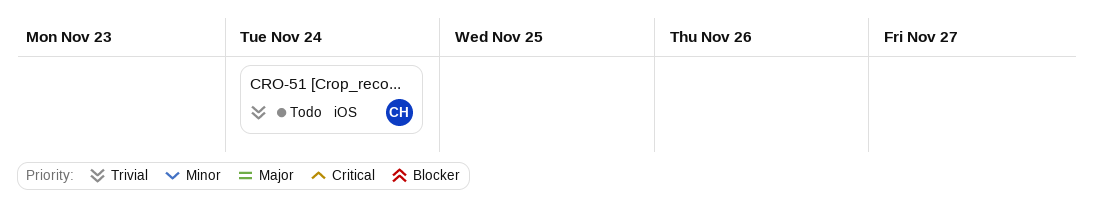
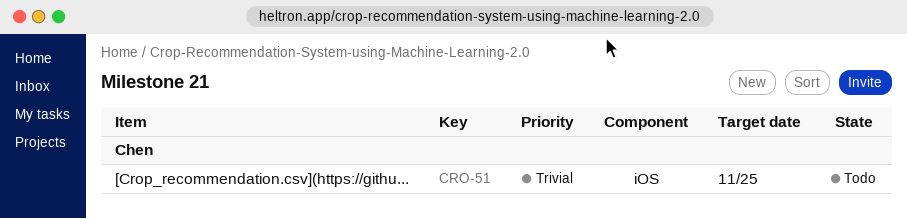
CRO-51, due: Nov 24 -> Nov 25

